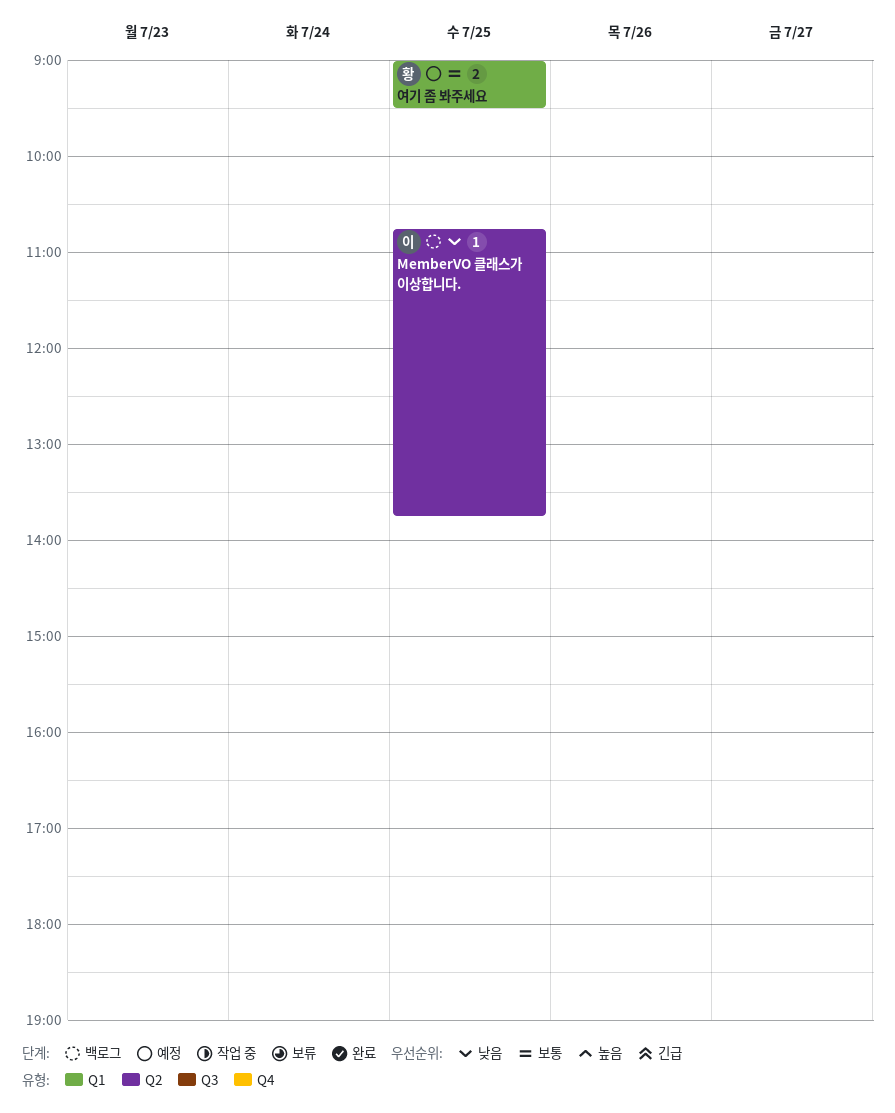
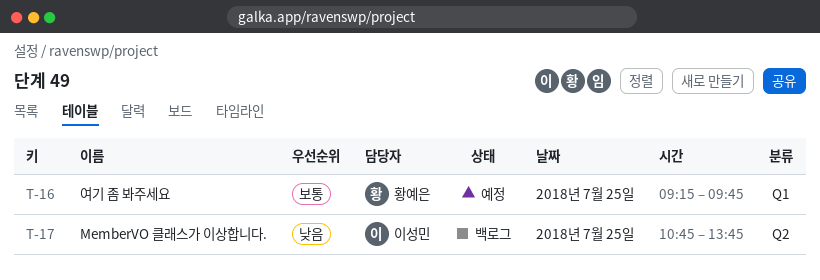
여기 좀 봐주세요, begins: 09:00 -> 09:15
여기 좀 봐주세요, ends: 09:30 -> 09:45

